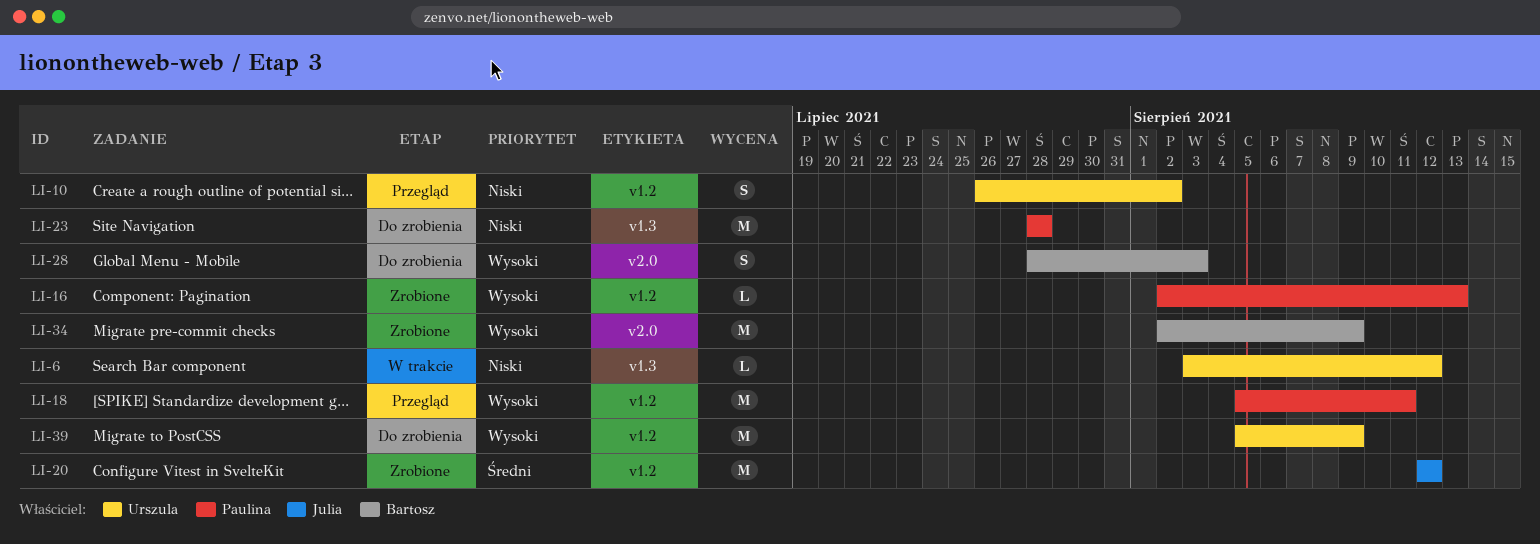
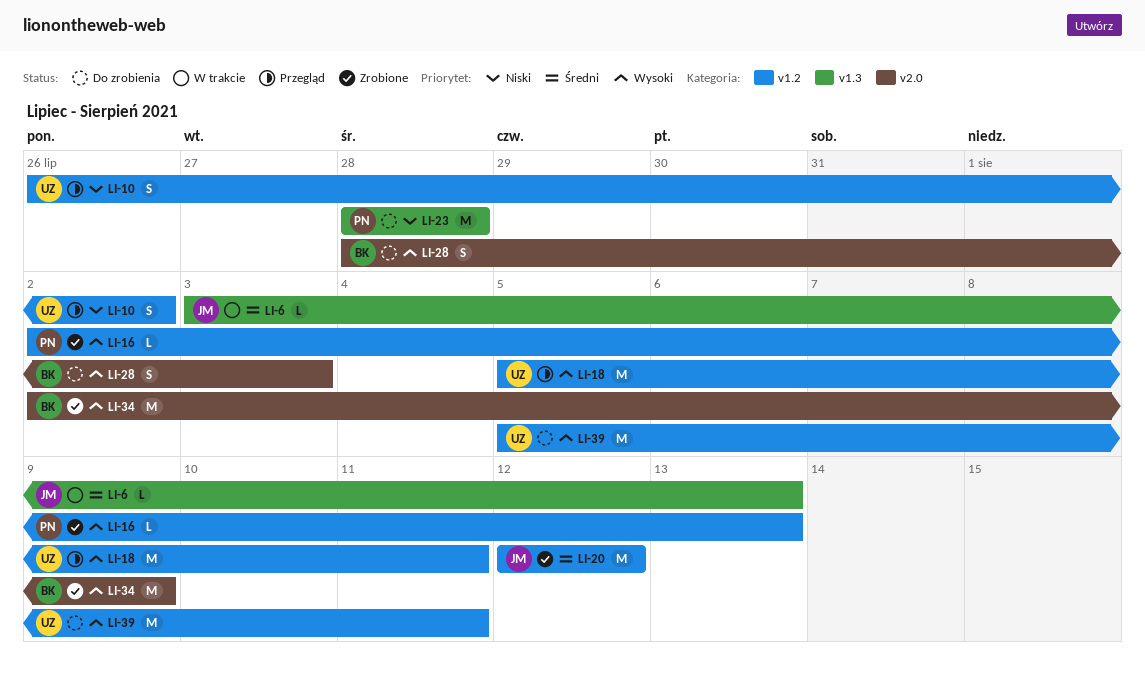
LI-6, owner: Urszula -> Julia
LI-6, priority: Niski -> Średni
LI-6, due: Aug 12 -> Aug 13
LI-18, owner: Paulina -> Urszula
LI-39, due: Aug 9 -> Aug 11

